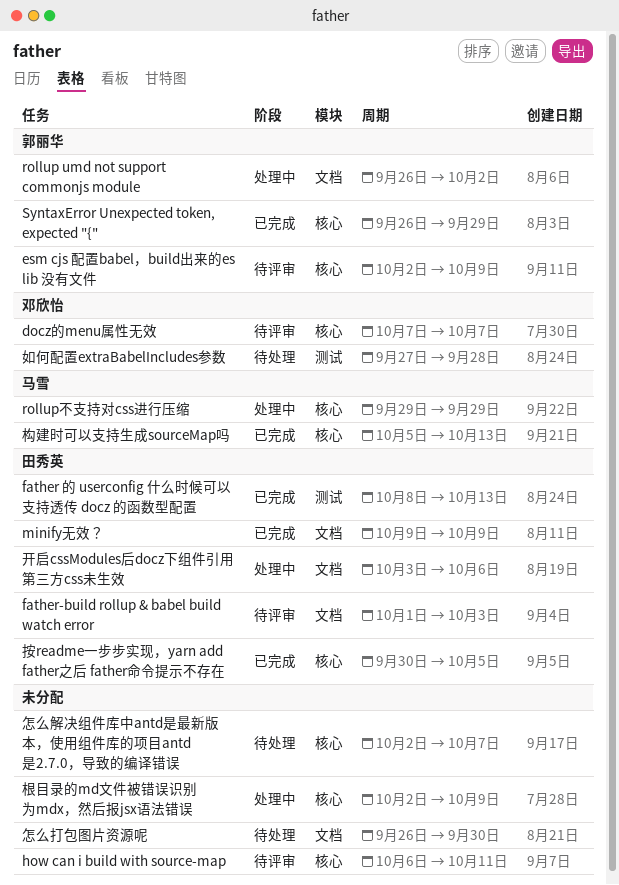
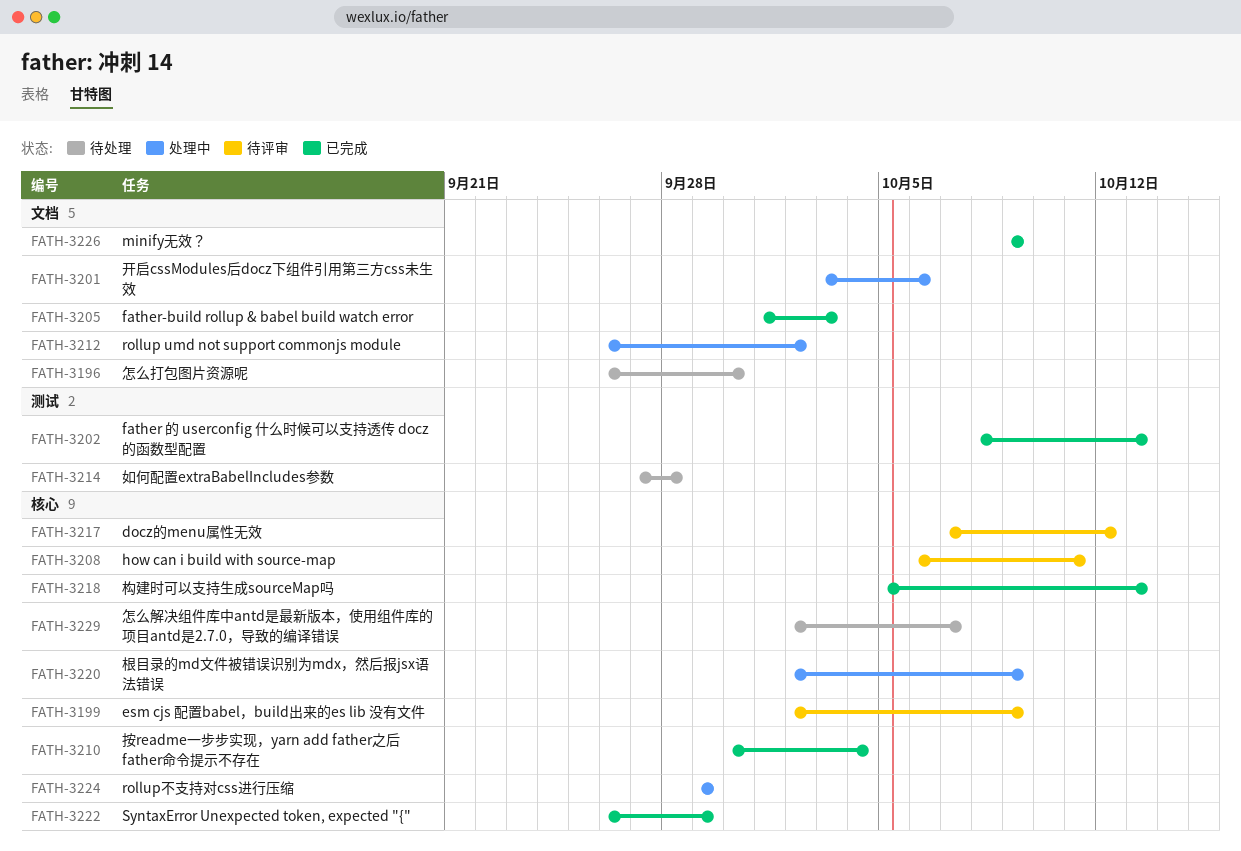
docz的menu属性无效, due: Oct 7 -> Oct 12
father-build rollup & babel build watch error, status: 待评审 -> 已完成
按readme一步步实现，yarn add father之后 father命令提示不存在, due: Oct 5 -> Oct 4

